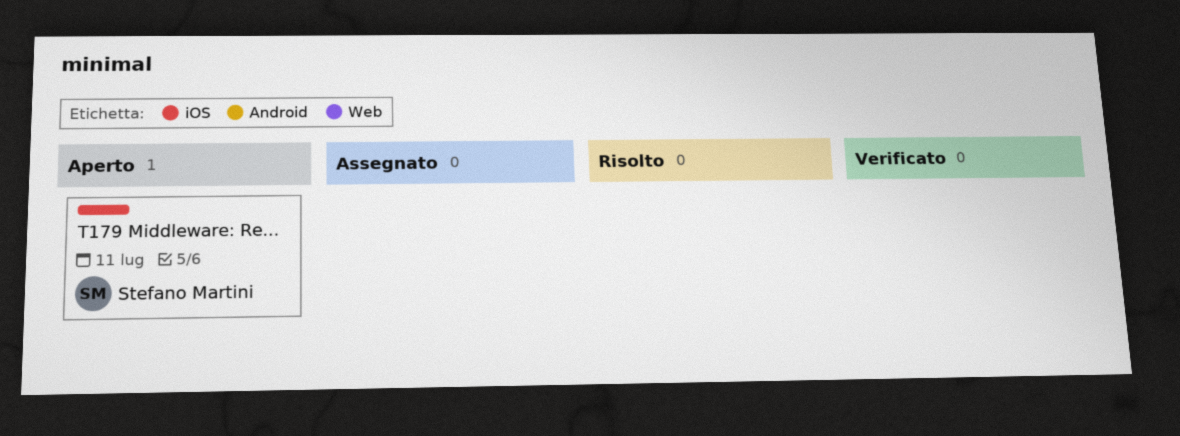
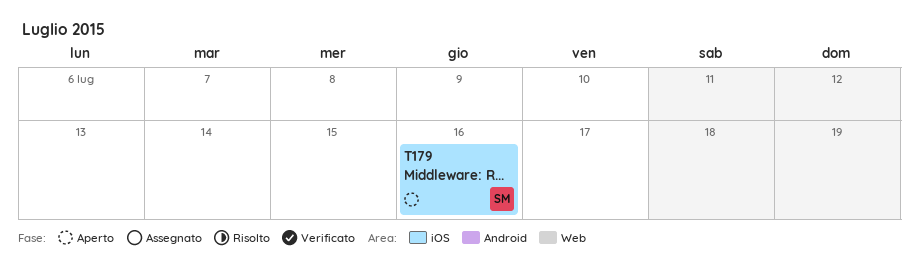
T179, due: Jul 11 -> Jul 16

